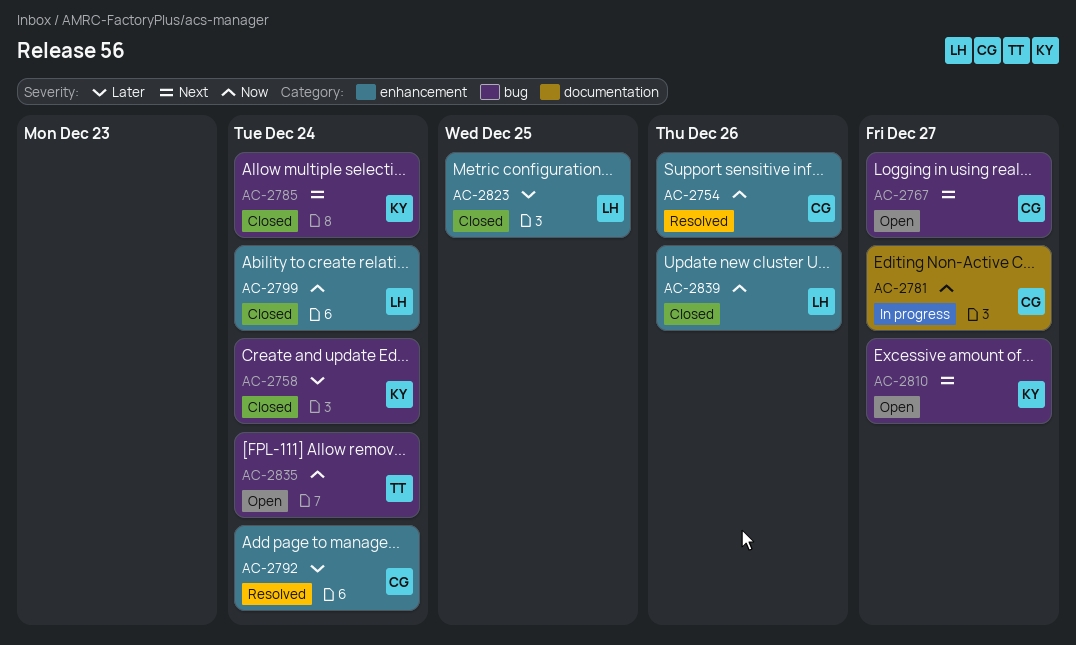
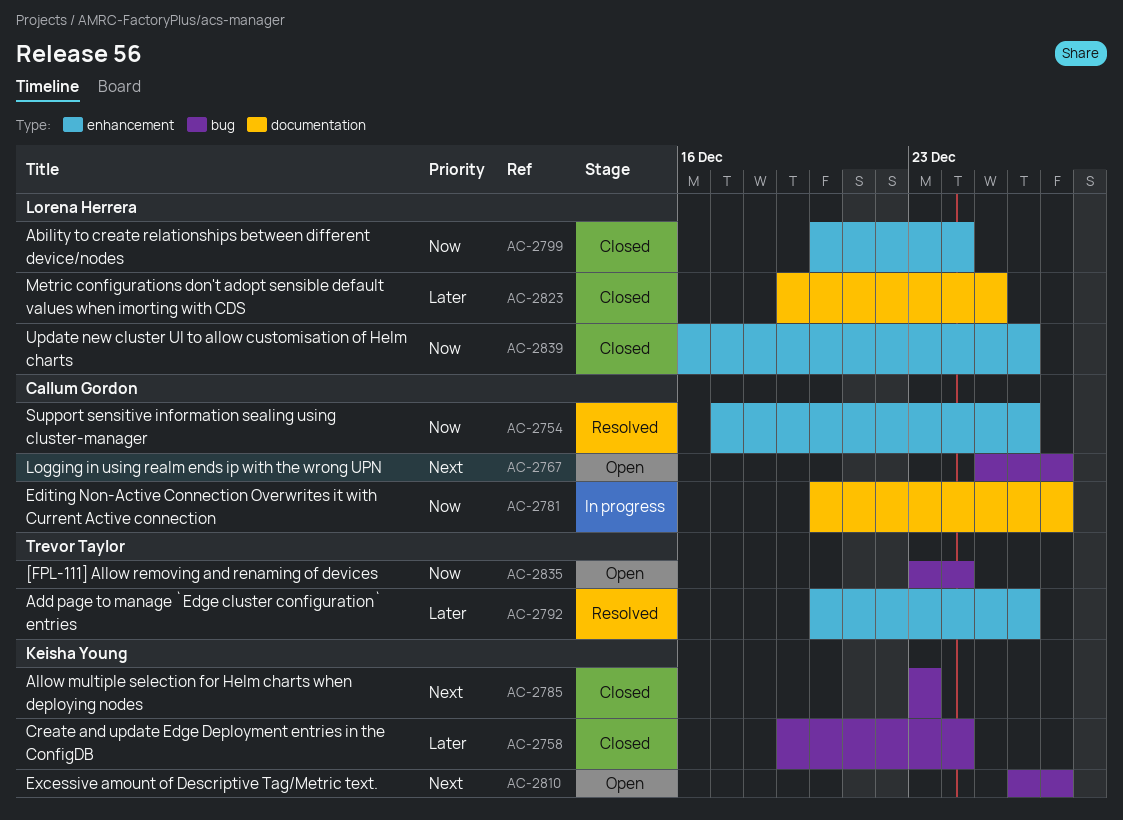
AC-2785, due: Dec 24 -> Dec 23
AC-2792, owner: Callum Gordon -> Trevor Taylor
AC-2792, due: Dec 24 -> Dec 26
AC-2823, label: enhancement -> documentation

